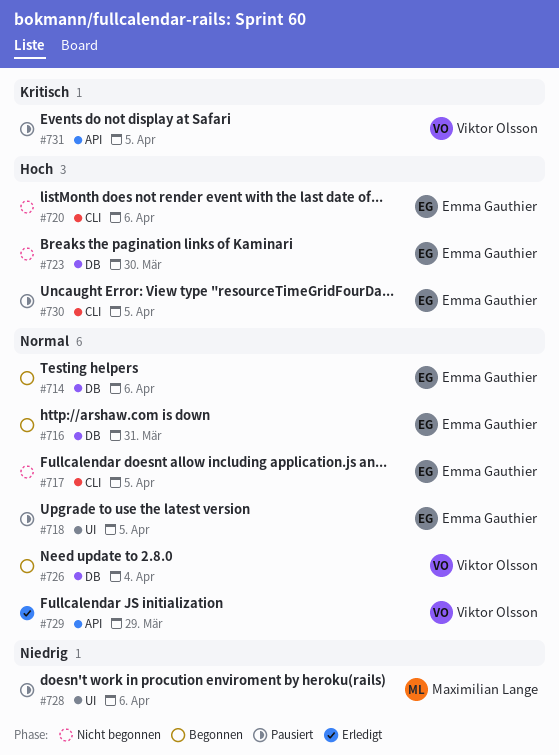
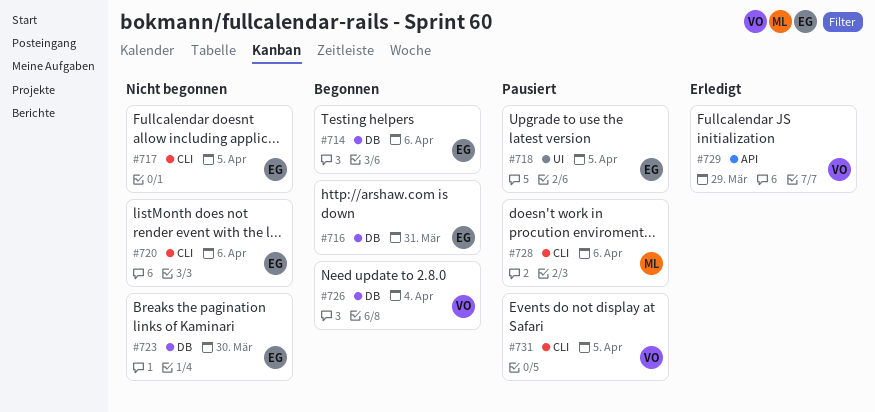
#728, label: UI -> CLI
#730: present -> none
#731, label: API -> CLI

